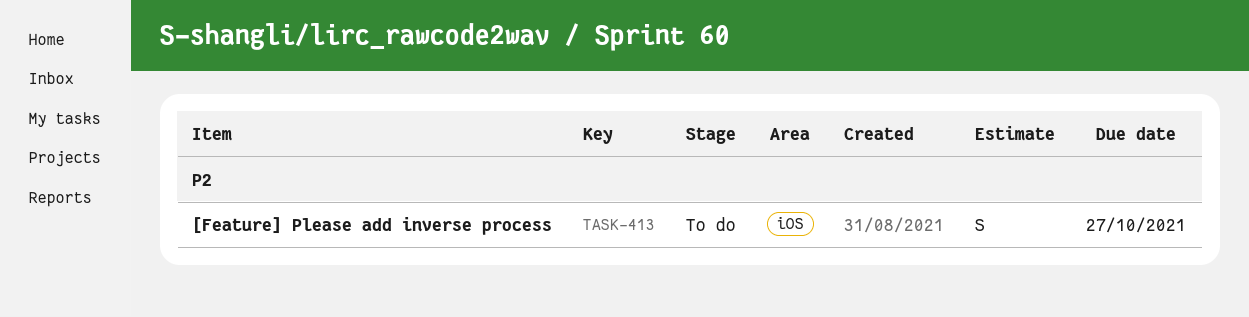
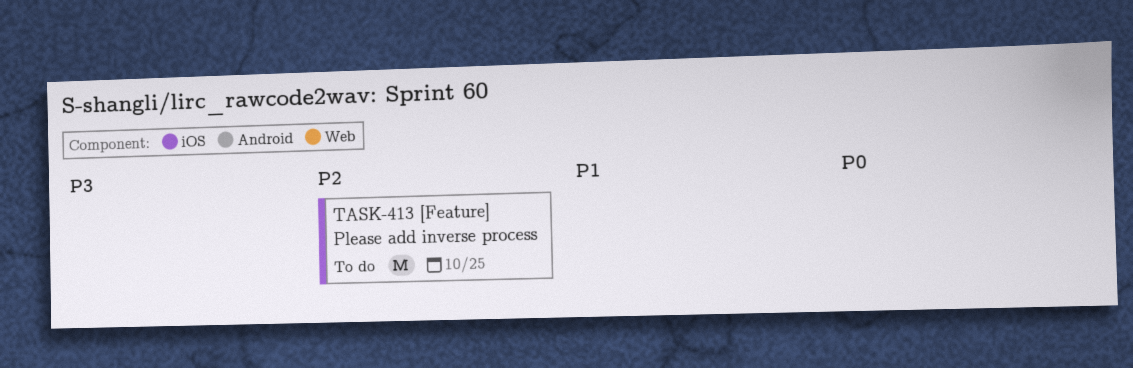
TASK-413, estimate: S -> M
TASK-413, due: Oct 27 -> Oct 25

